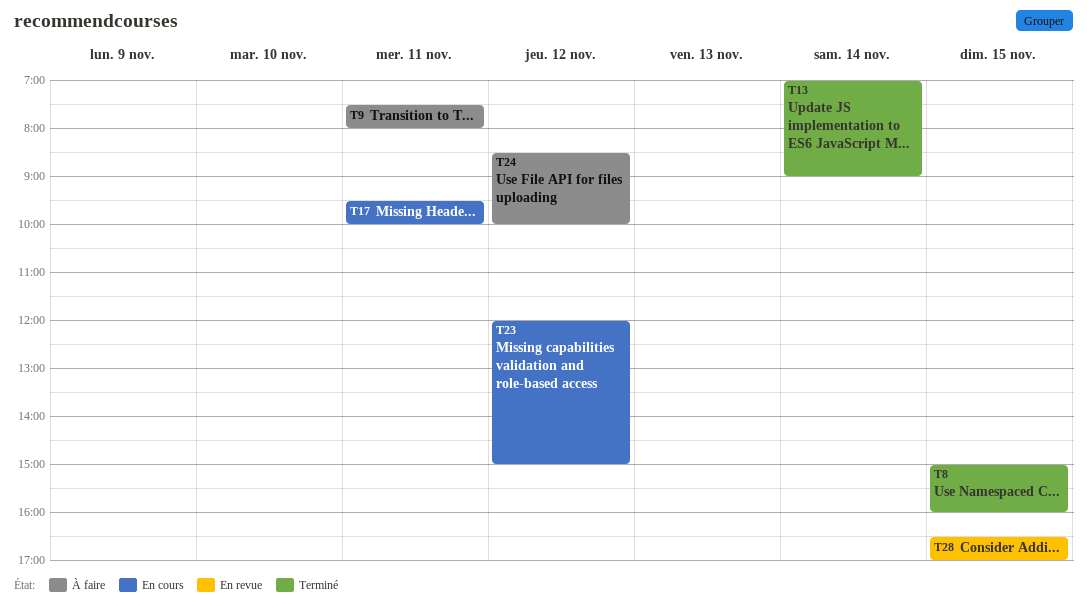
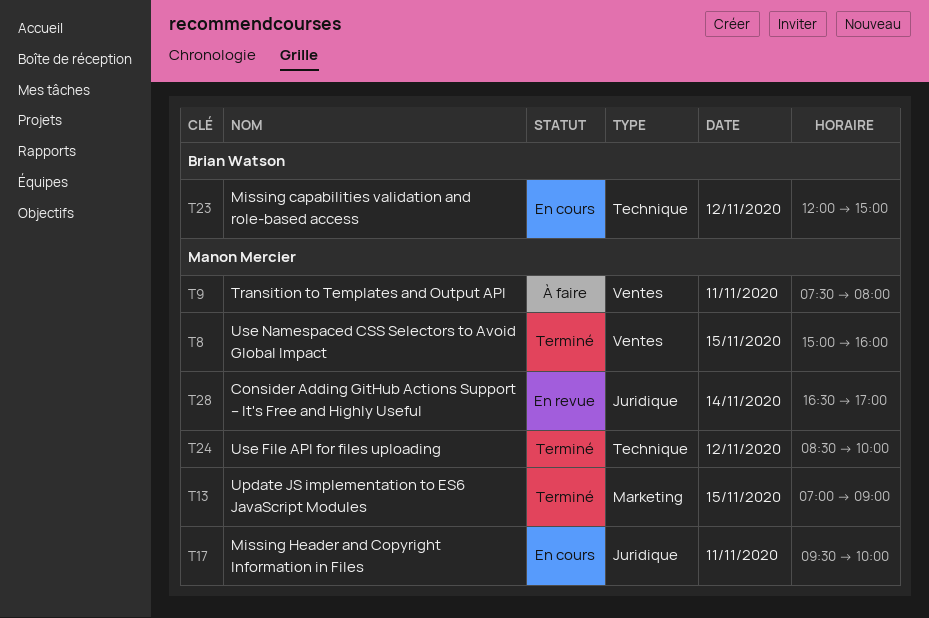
T13, day: Nov 14 -> Nov 15
T24, status: À faire -> Terminé
T28, day: Nov 15 -> Nov 14

